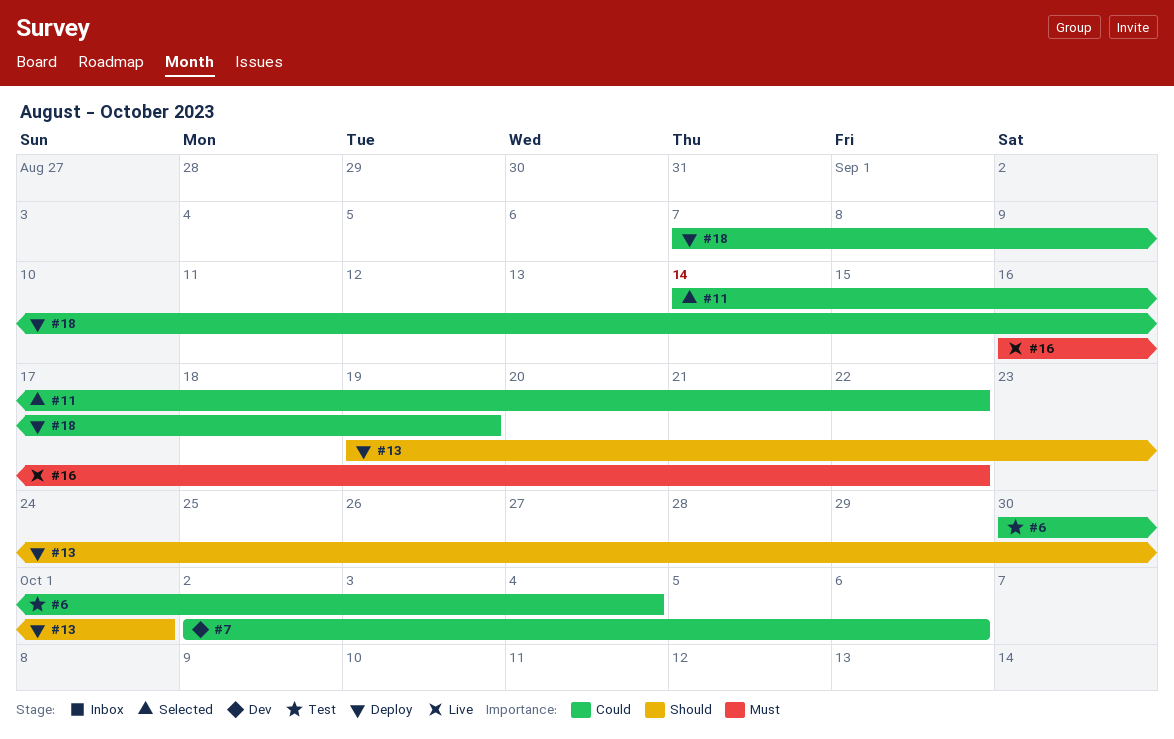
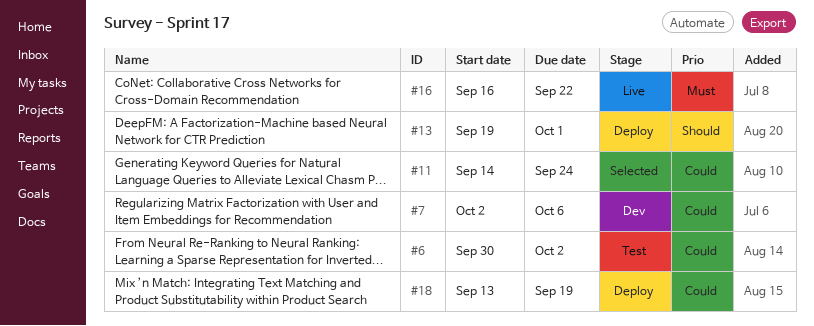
#6, due: Oct 4 -> Oct 2
#11, due: Sep 22 -> Sep 24
#18, start: Sep 7 -> Sep 13

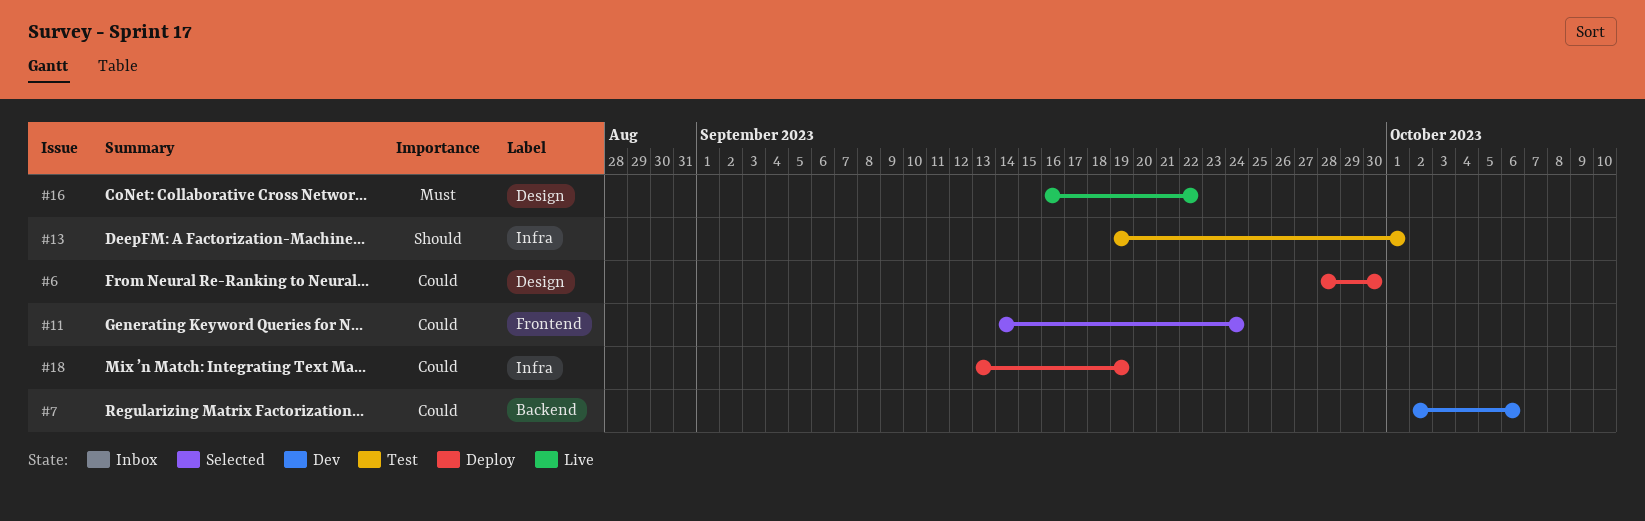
#6, status: Test -> Deploy
#6, start: Sep 30 -> Sep 28
#6, due: Oct 2 -> Sep 30
#13, status: Deploy -> Test

